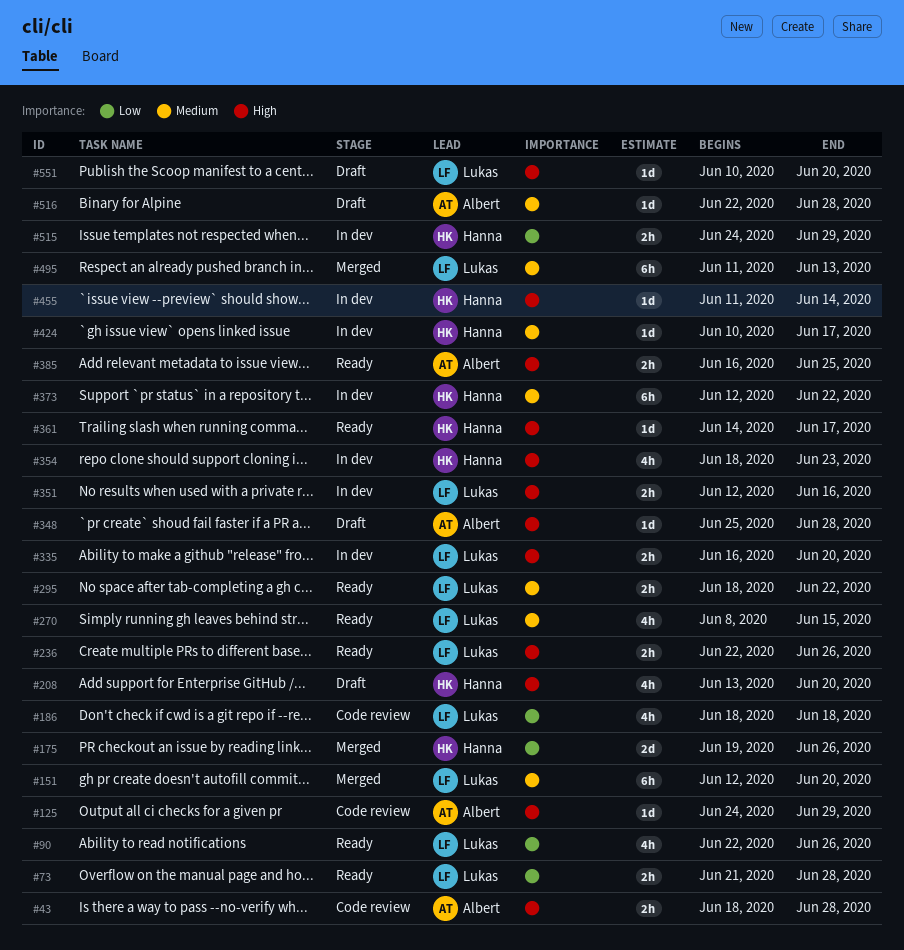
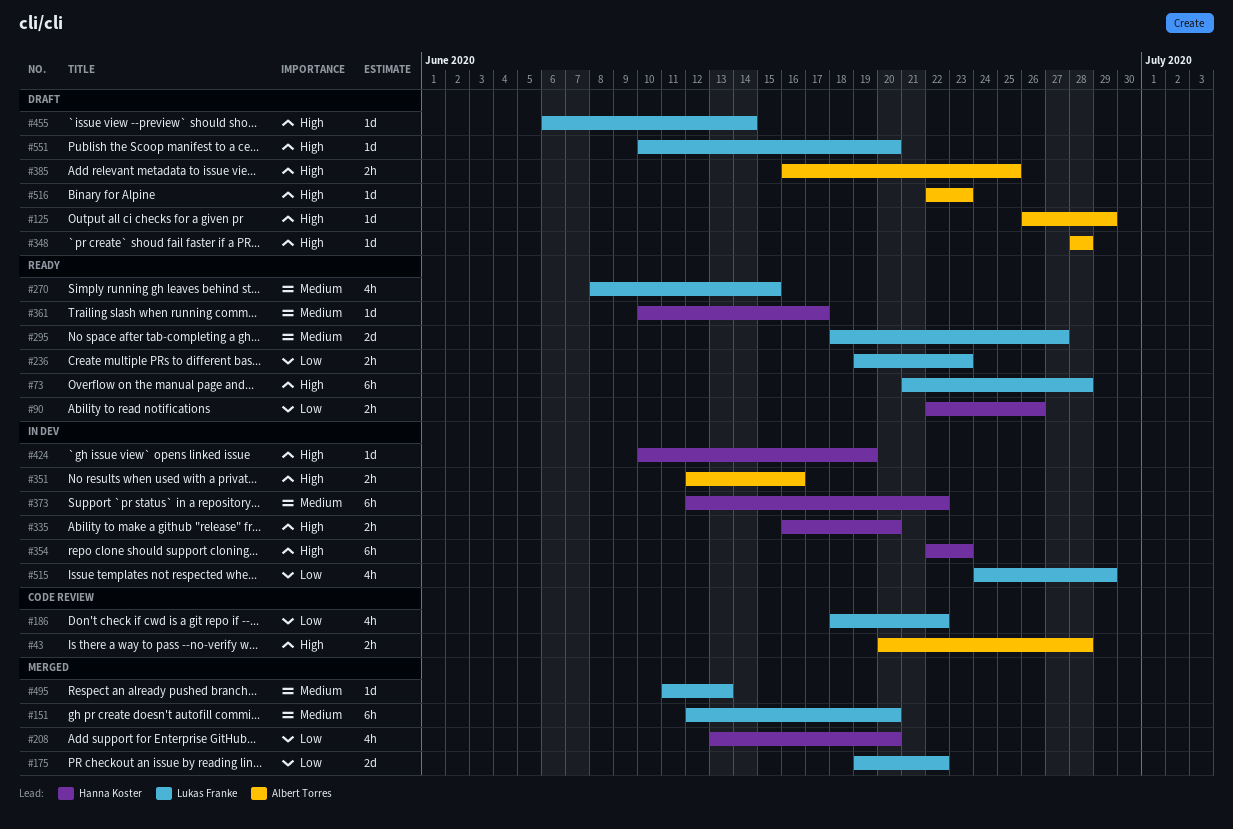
#43, start: Jun 18 -> Jun 20
#73, priority: Low -> High
#73, estimate: 2h -> 6h
#90, owner: Lukas Franke -> Hanna Koster
#90, estimate: 4h -> 2h
#125, status: Code review -> Draft
#125, start: Jun 24 -> Jun 26
#175, owner: Hanna Koster -> Lukas Franke
#175, due: Jun 26 -> Jun 22
#186, due: Jun 18 -> Jun 22
#208, status: Draft -> Merged
#208, priority: High -> Low
#236, priority: High -> Low
#236, start: Jun 22 -> Jun 19
#236, due: Jun 26 -> Jun 23
#295, estimate: 2h -> 2d
#295, due: Jun 22 -> Jun 27
#335, owner: Lukas Franke -> Hanna Koster
#348, start: Jun 25 -> Jun 28
#351, owner: Lukas Franke -> Albert Torres
#354, estimate: 4h -> 6h
#354, start: Jun 18 -> Jun 22
#361, priority: High -> Medium
#361, start: Jun 14 -> Jun 10
#385, status: Ready -> Draft
#424, priority: Medium -> High
#424, due: Jun 17 -> Jun 19
#455, status: In dev -> Draft
#455, owner: Hanna Koster -> Lukas Franke
#455, start: Jun 11 -> Jun 6
#495, estimate: 6h -> 1d
#515, owner: Hanna Koster -> Lukas Franke
#515, estimate: 2h -> 4h
#516, priority: Medium -> High
#516, due: Jun 28 -> Jun 23

